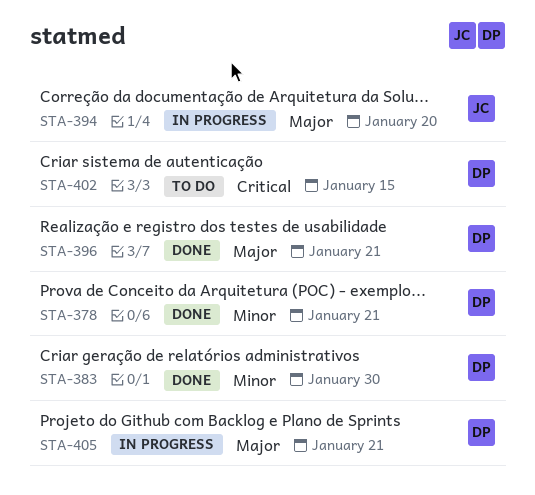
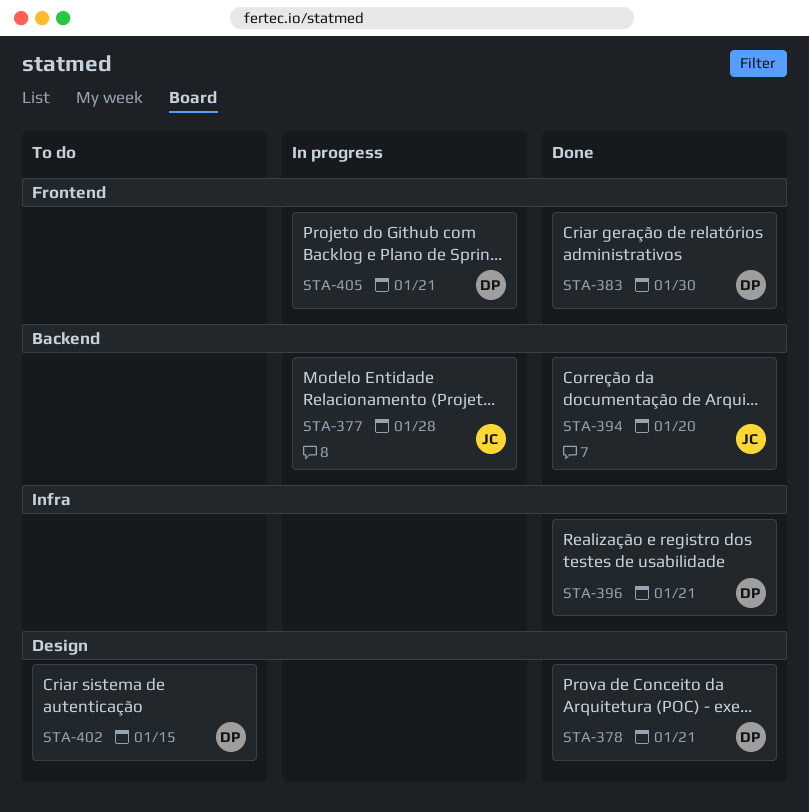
STA-377: none -> present
STA-394, status: In progress -> Done

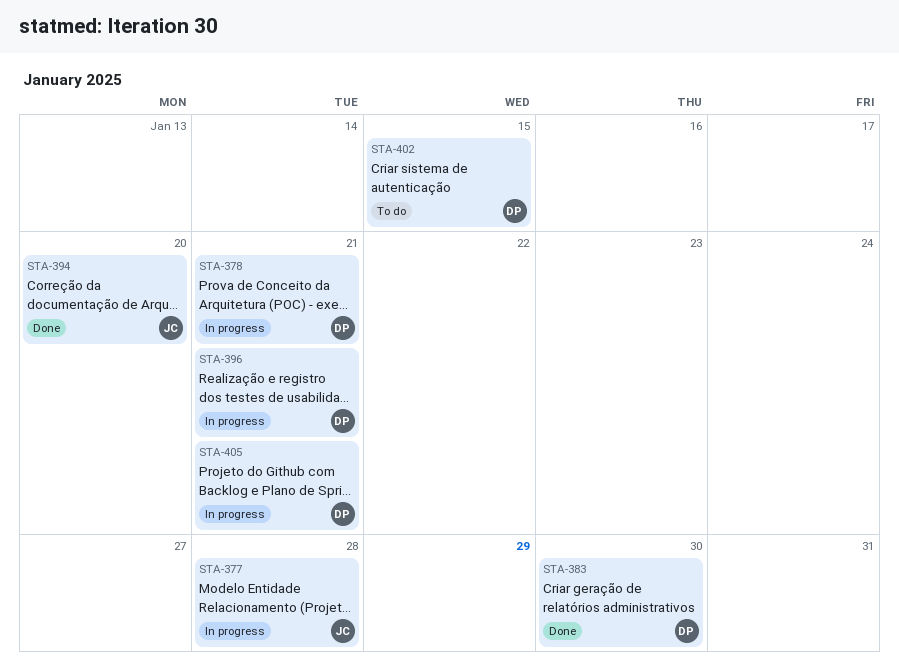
STA-378, status: Done -> In progress
STA-396, status: Done -> In progress

